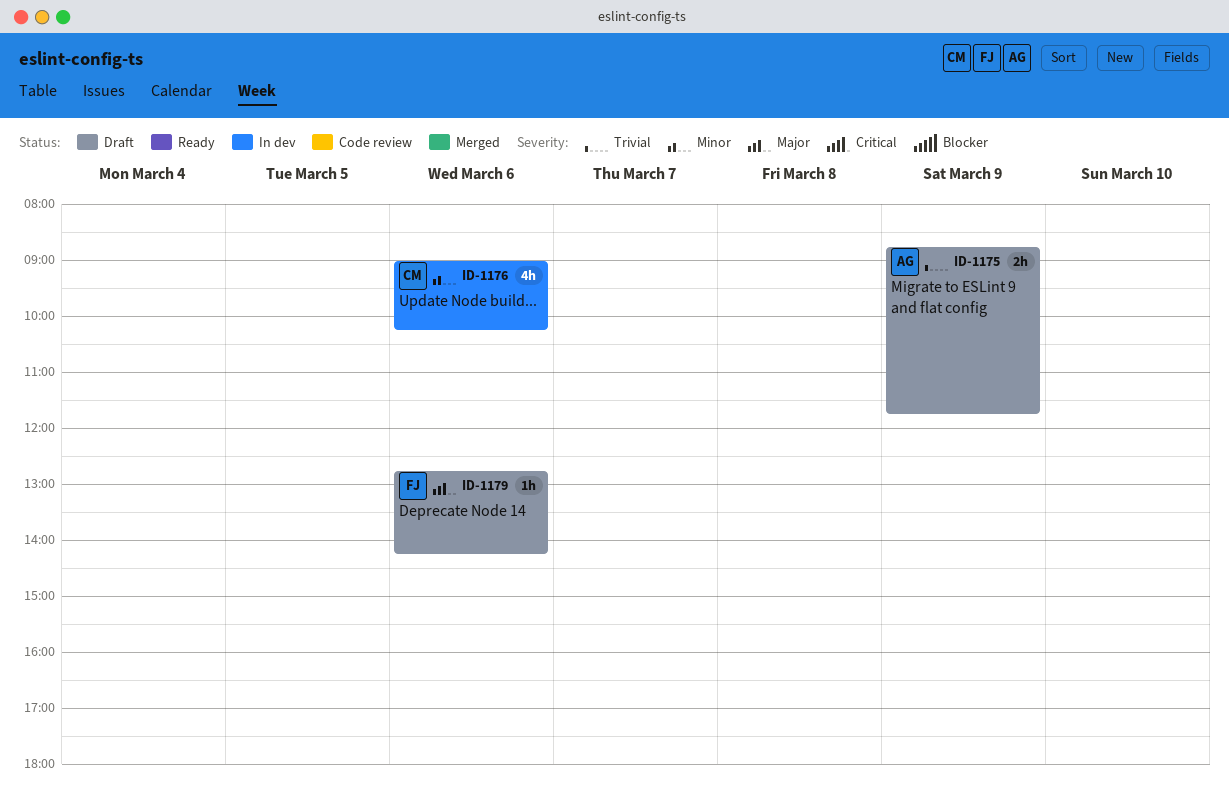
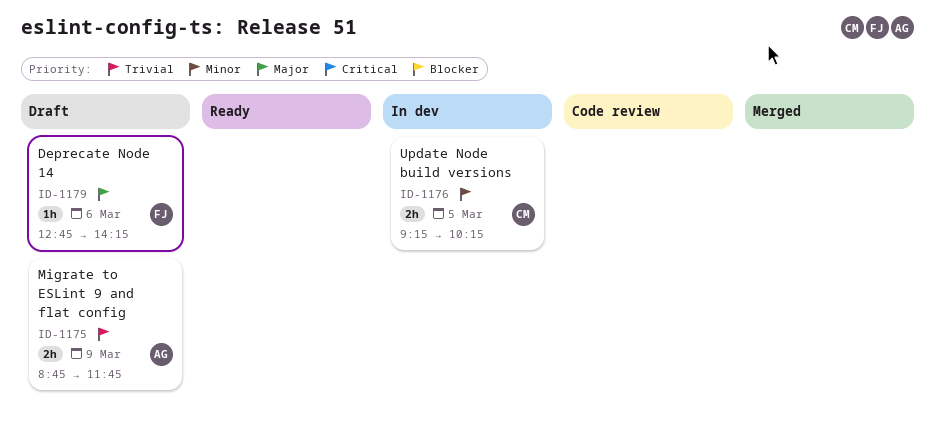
ID-1176, estimate: 4h -> 2h
ID-1176, day: Mar 6 -> Mar 5
ID-1176, begins: 09:00 -> 09:15

